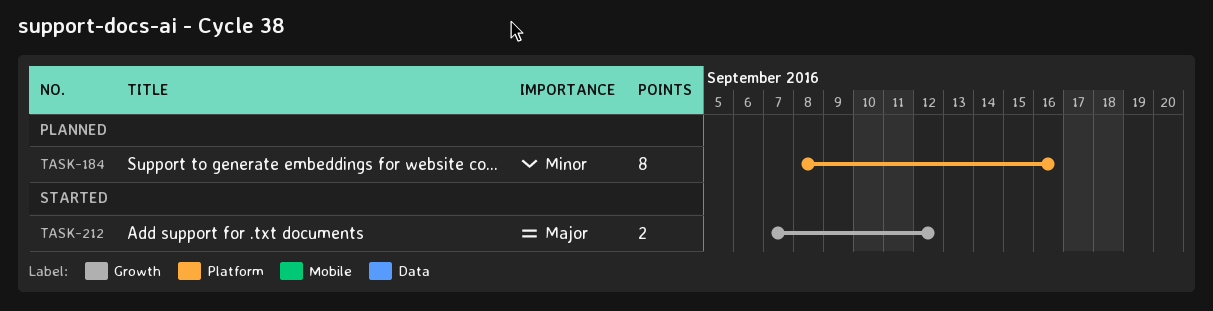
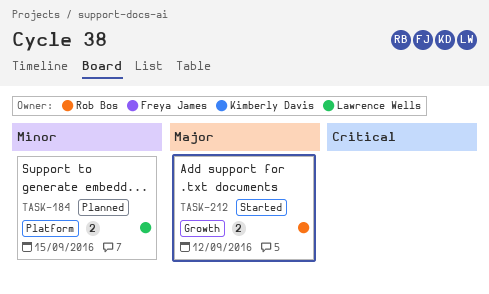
TASK-184, estimate: 8 -> 2
TASK-184, due: Sep 16 -> Sep 15

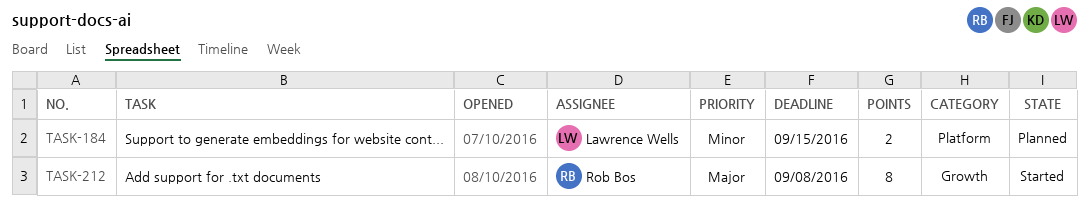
TASK-212, estimate: 2 -> 8
TASK-212, due: Sep 12 -> Sep 8

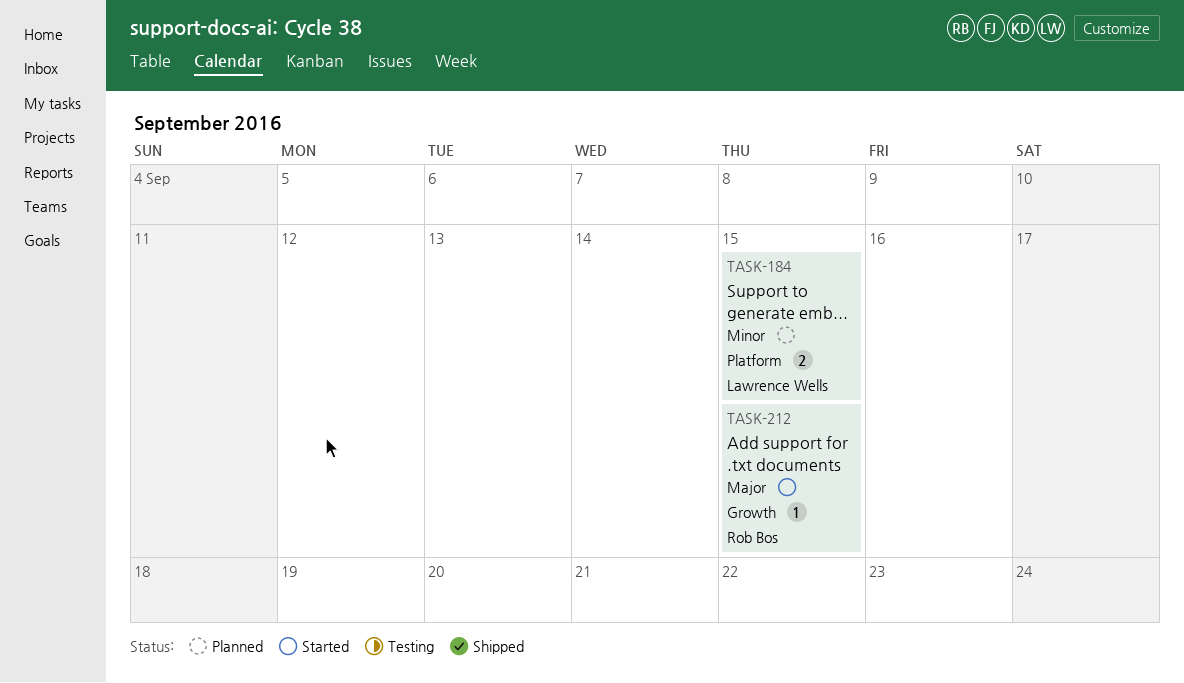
TASK-212, estimate: 8 -> 1
TASK-212, due: Sep 8 -> Sep 15

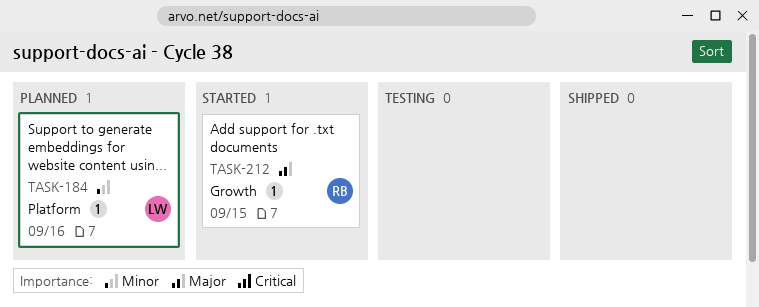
TASK-184, estimate: 2 -> 1
TASK-184, due: Sep 15 -> Sep 16

